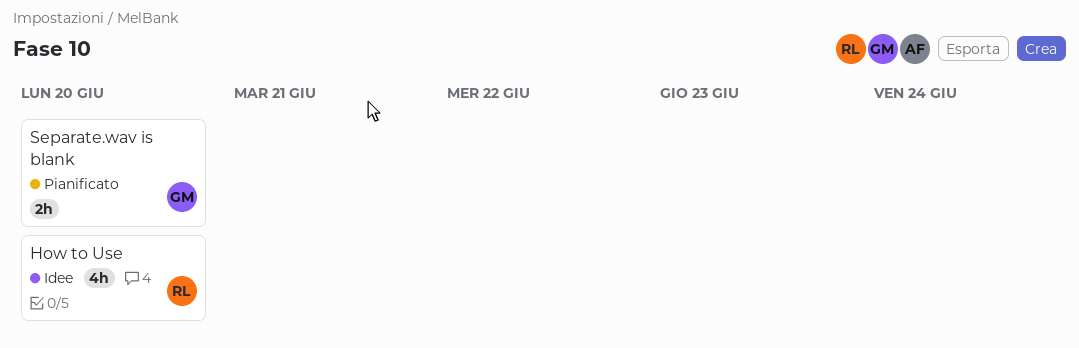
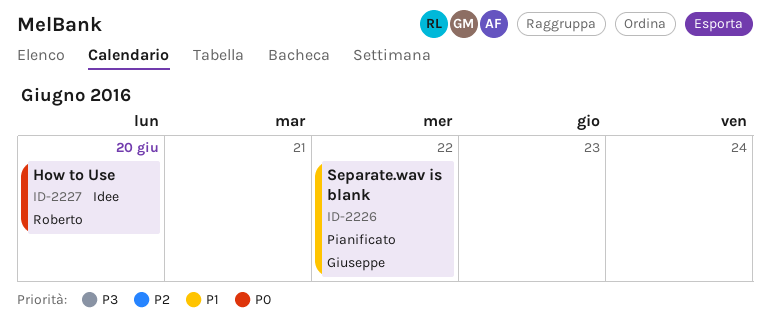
Separate.wav is blank, due: Jun 20 -> Jun 22

